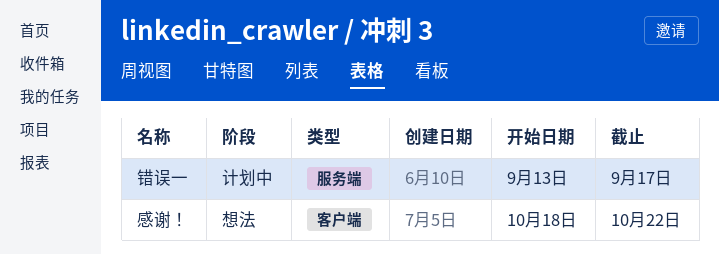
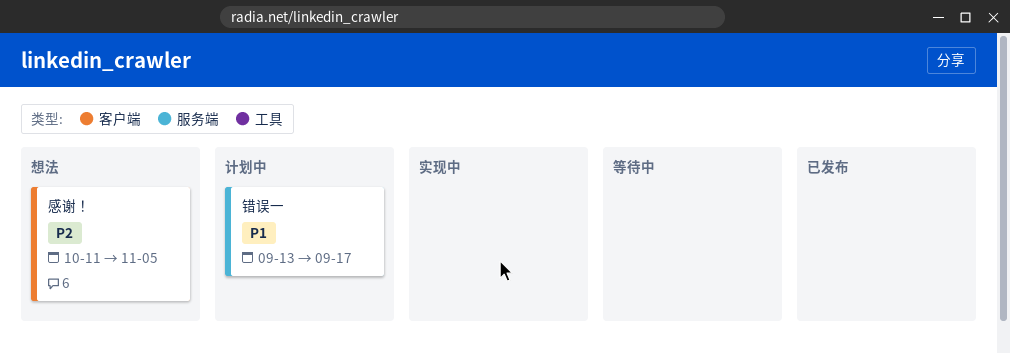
感谢！, start: Oct 18 -> Oct 11
感谢！, due: Oct 22 -> Nov 5

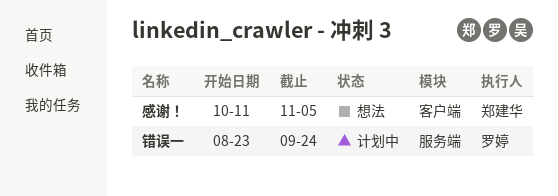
错误一, start: Sep 13 -> Aug 23
错误一, due: Sep 17 -> Sep 24

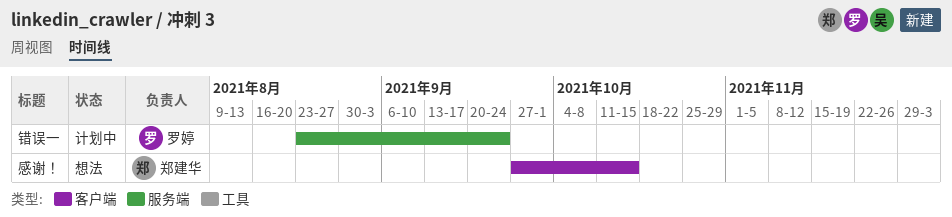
感谢！, start: Oct 11 -> Sep 27
感谢！, due: Nov 5 -> Oct 15

